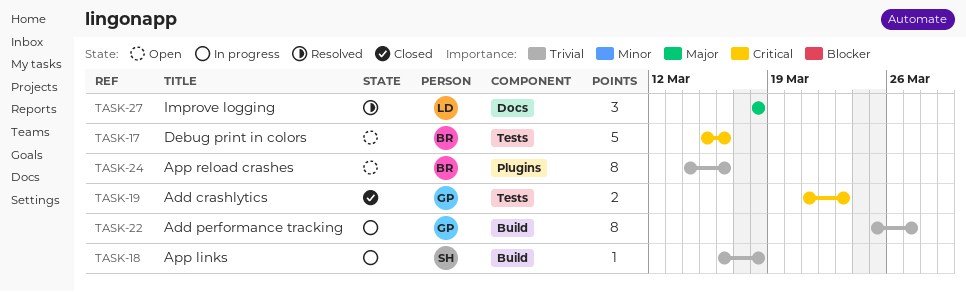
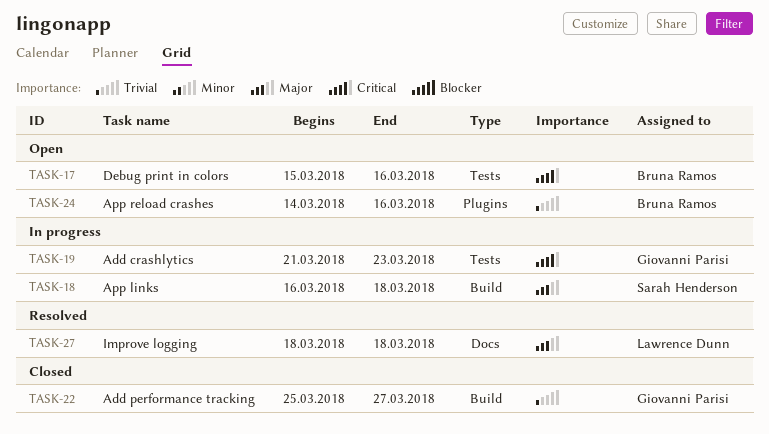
TASK-18, priority: Trivial -> Major
TASK-19, status: Closed -> In progress
TASK-22, status: In progress -> Closed

